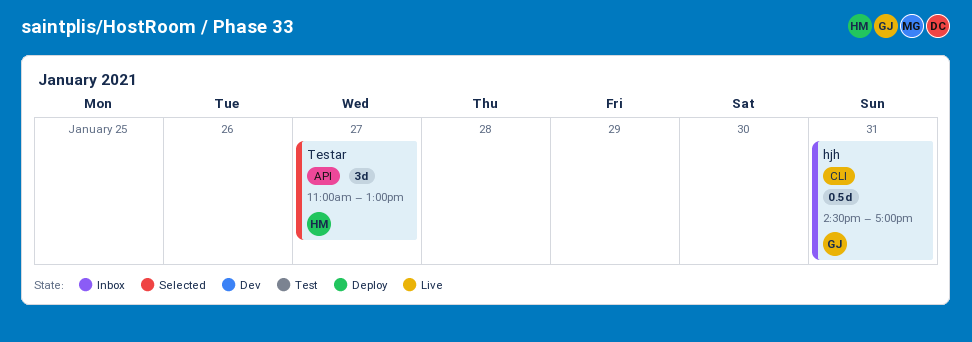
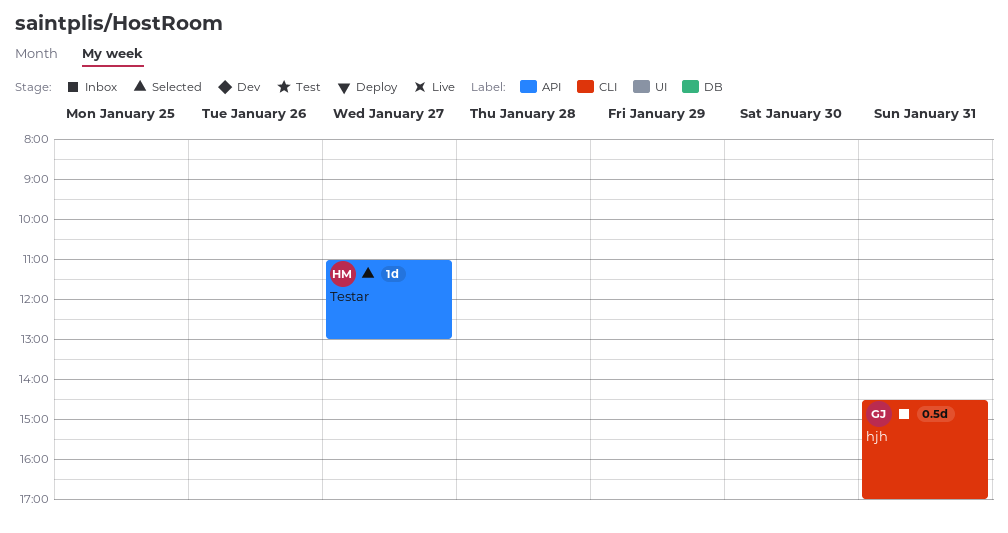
Testar, estimate: 3d -> 1d

